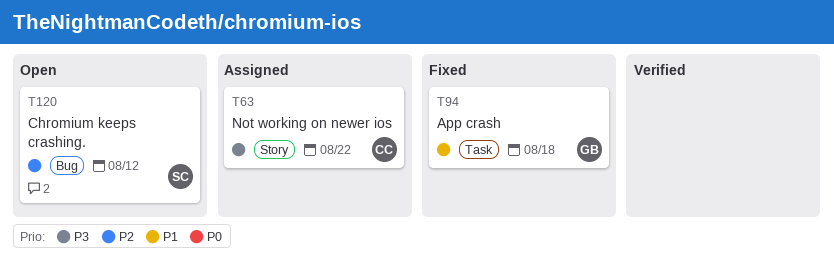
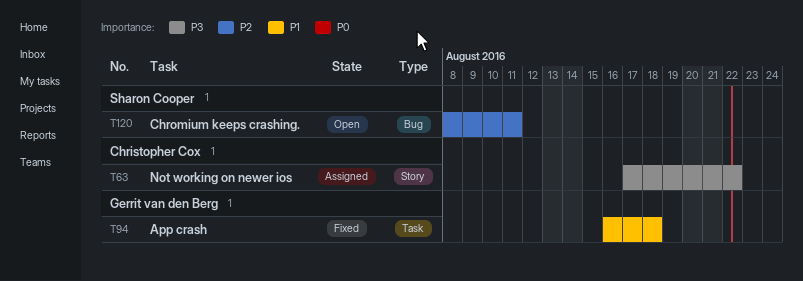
T120, due: Aug 12 -> Aug 11

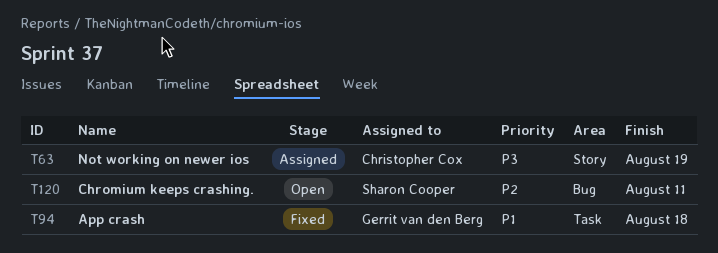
T63, due: Aug 22 -> Aug 19

